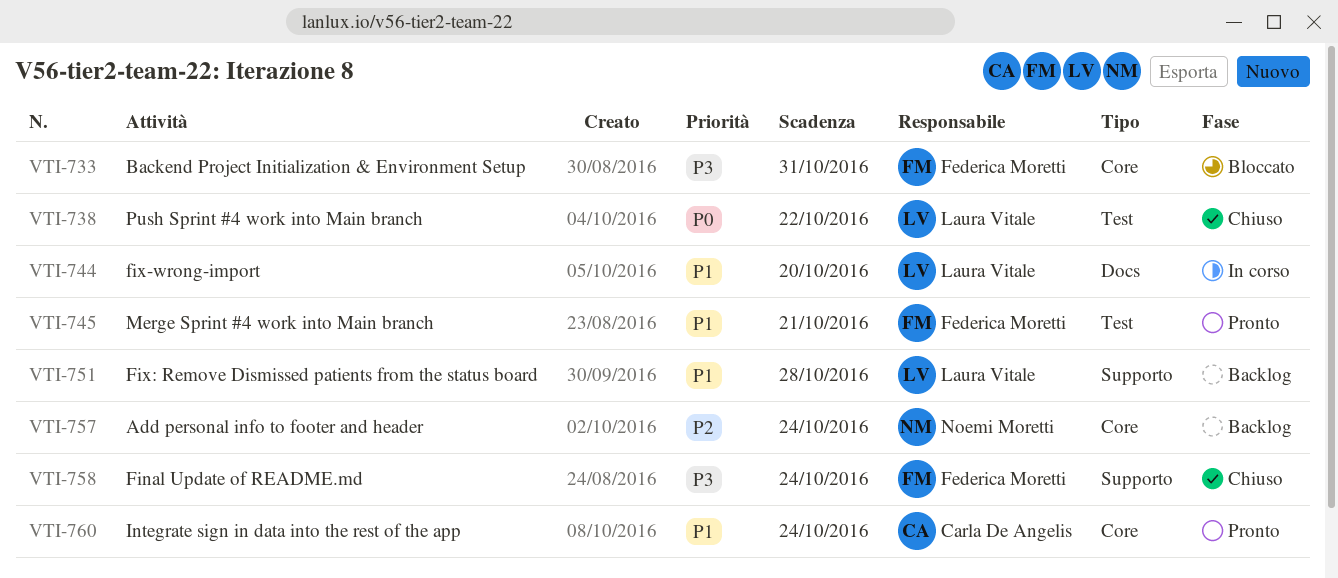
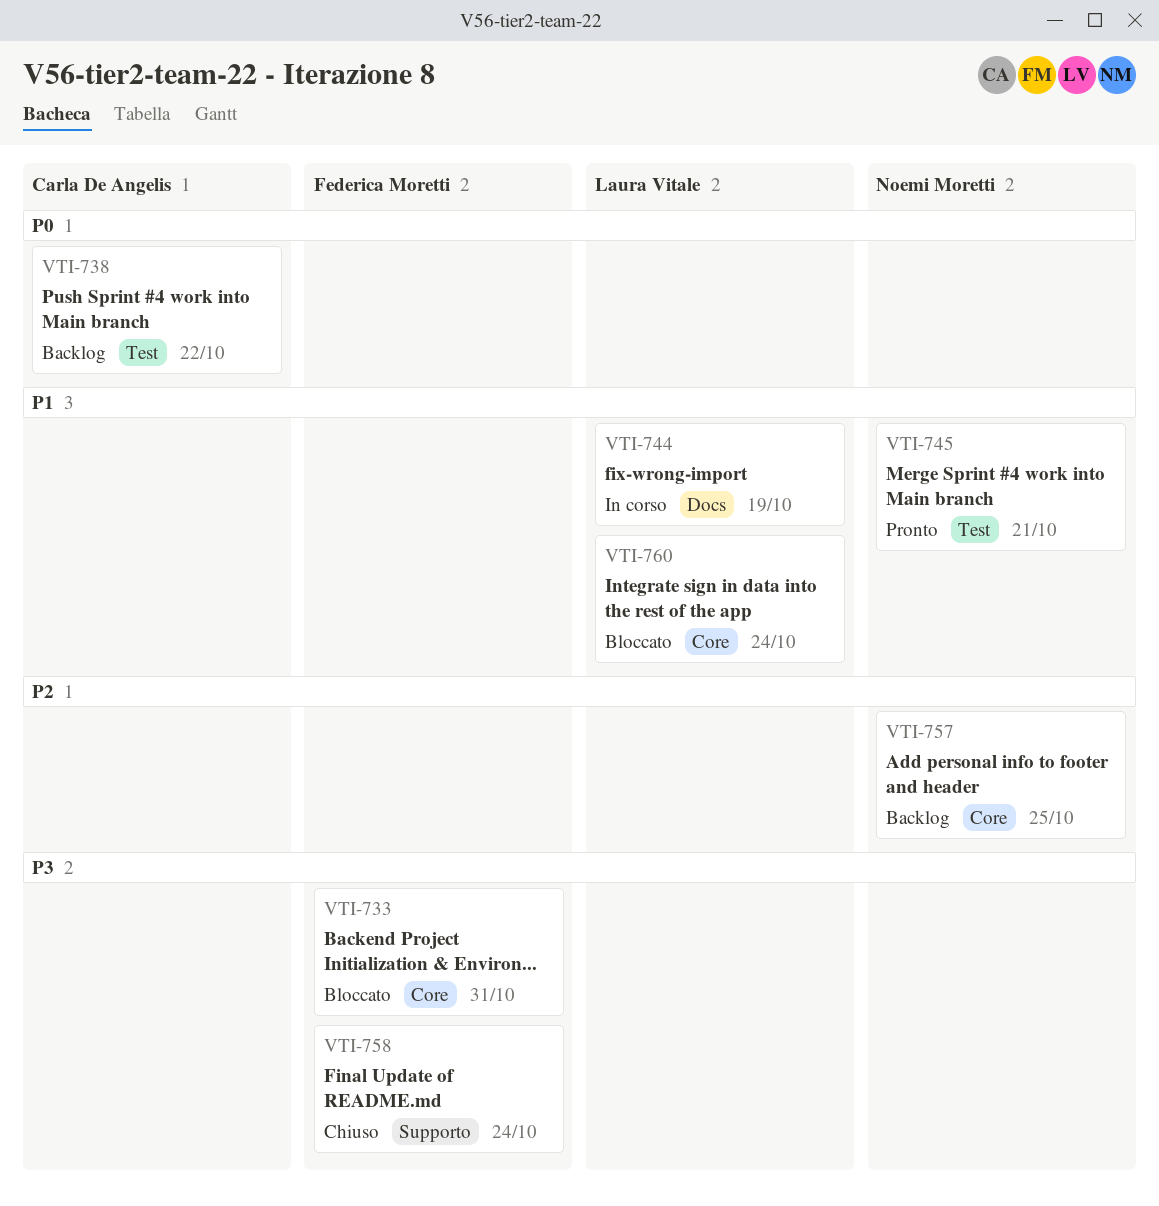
VTI-738, status: Chiuso -> Backlog
VTI-738, owner: Laura Vitale -> Carla De Angelis
VTI-744, due: Oct 20 -> Oct 19
VTI-745, owner: Federica Moretti -> Noemi Moretti
VTI-751: present -> none
VTI-757, due: Oct 24 -> Oct 25
VTI-760, status: Pronto -> Bloccato
VTI-760, owner: Carla De Angelis -> Laura Vitale

